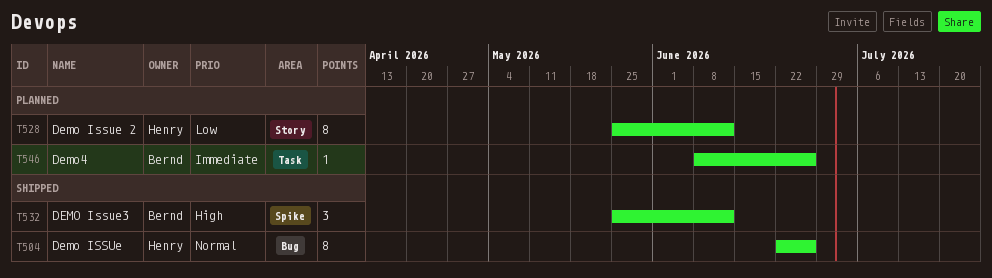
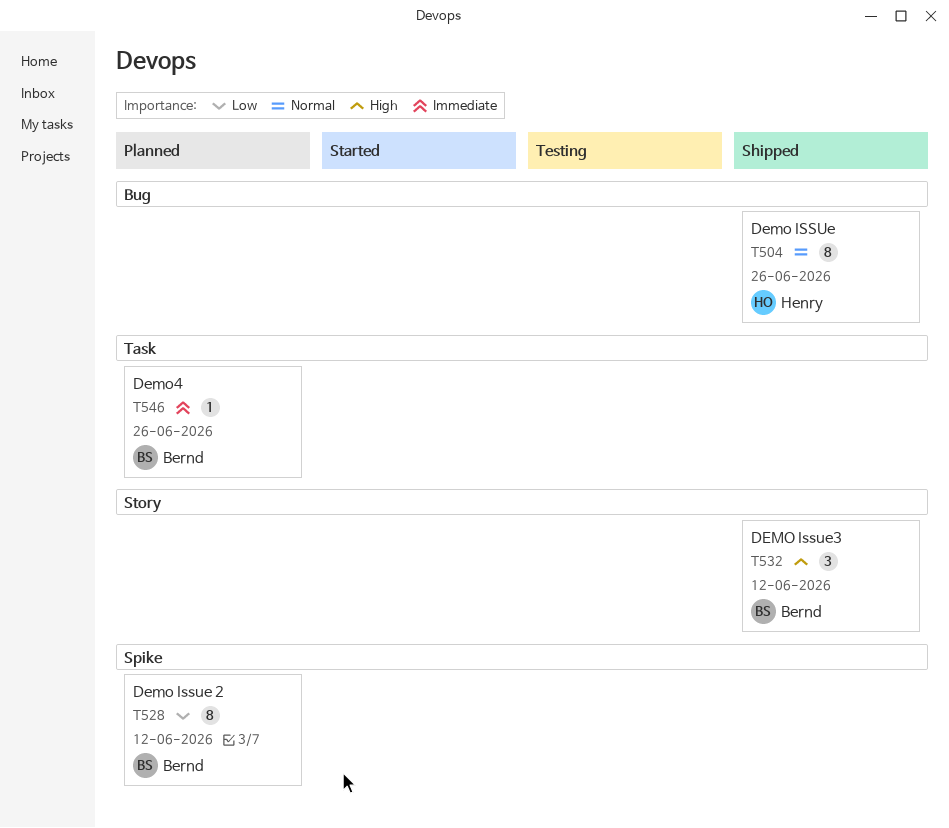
T528, owner: Henry -> Bernd
T528, label: Story -> Spike
T532, label: Spike -> Story

